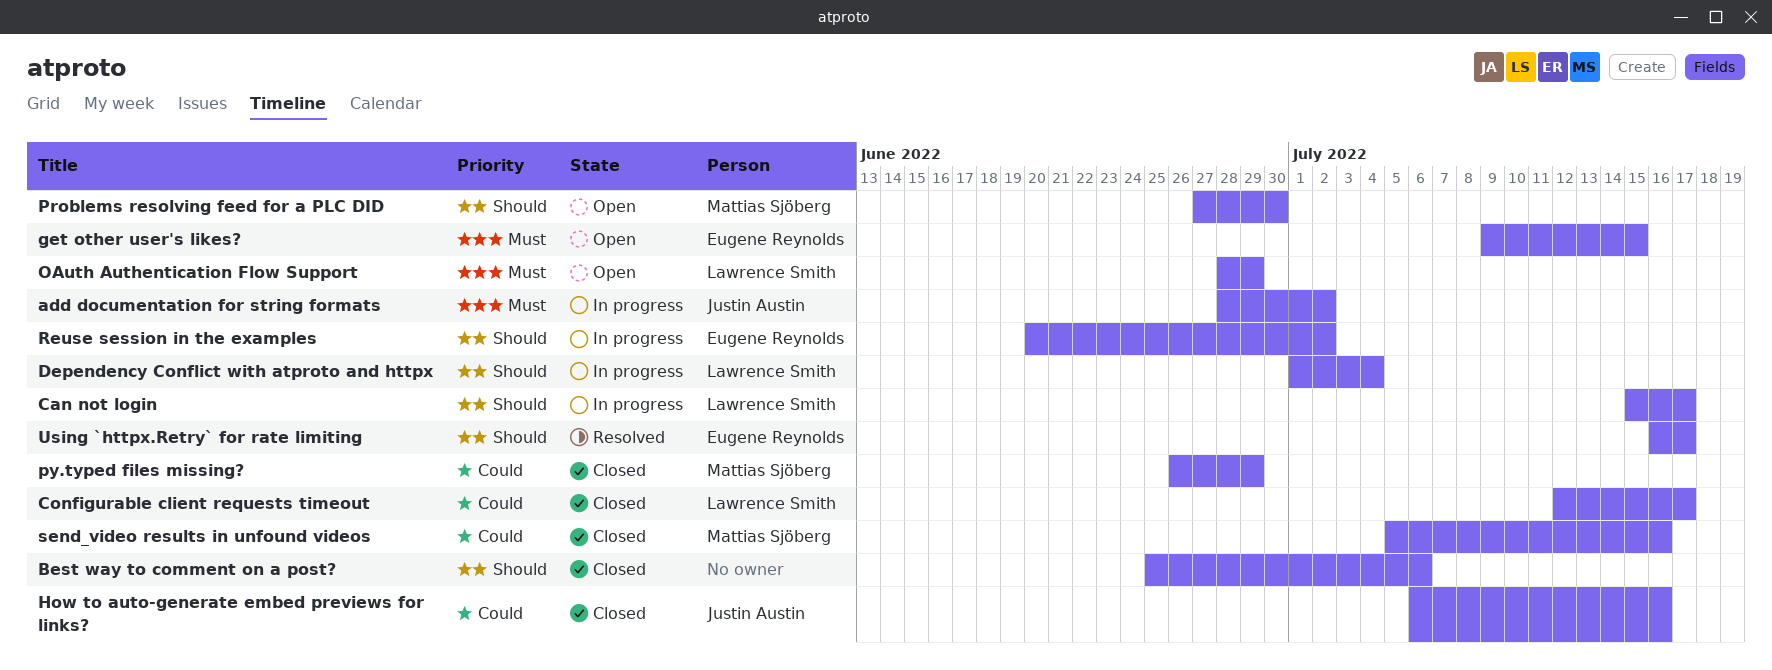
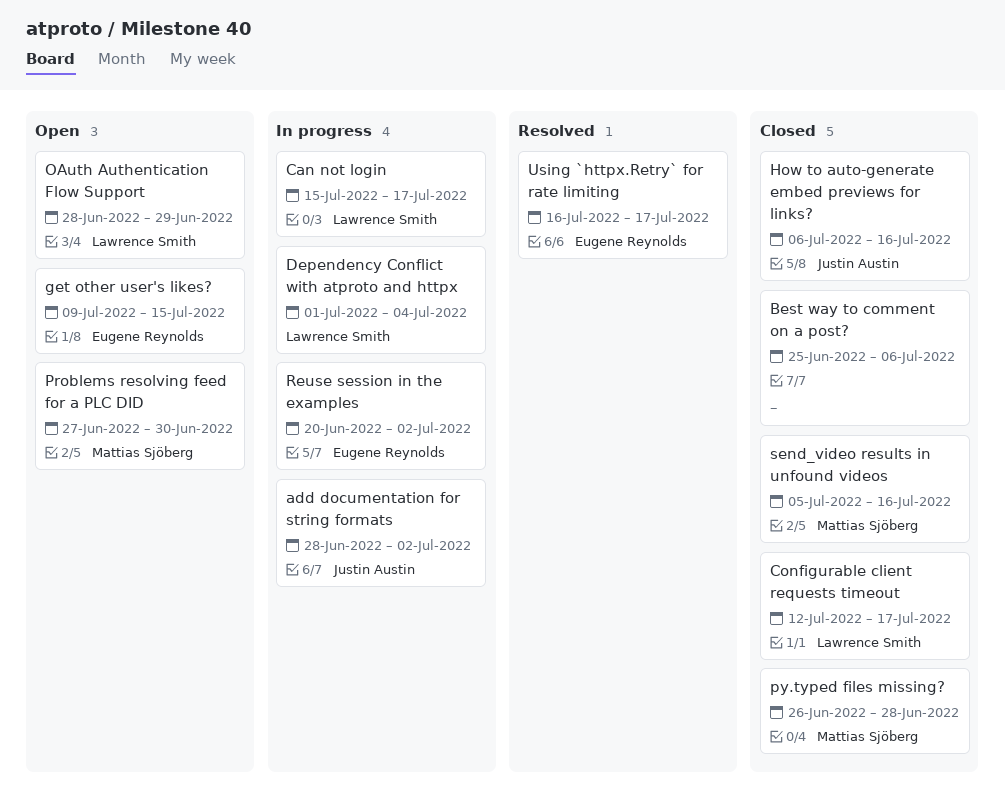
py.typed files missing?, due: Jun 29 -> Jun 28

